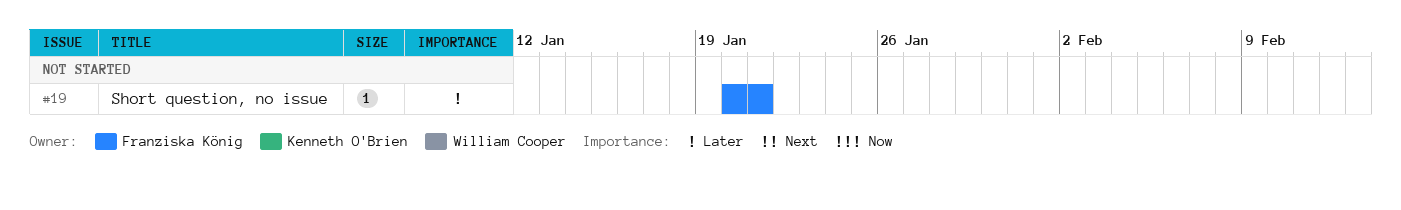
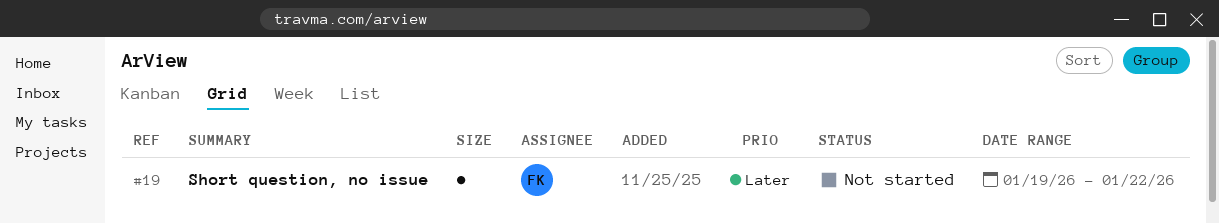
#19, start: Jan 20 -> Jan 19
#19, due: Jan 21 -> Jan 22

